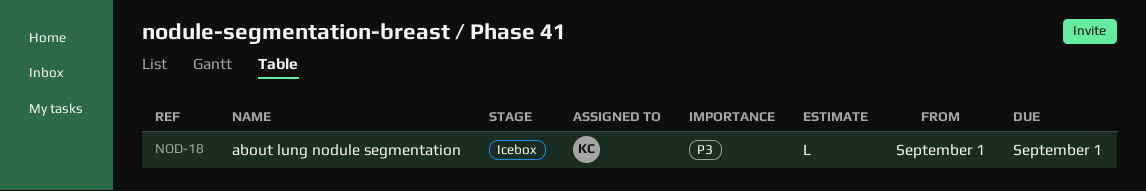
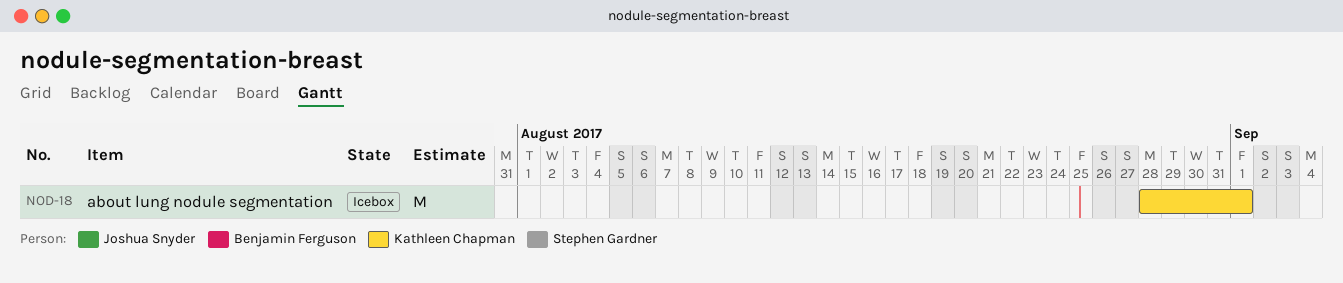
NOD-18, estimate: L -> M
NOD-18, start: Sep 1 -> Aug 28

